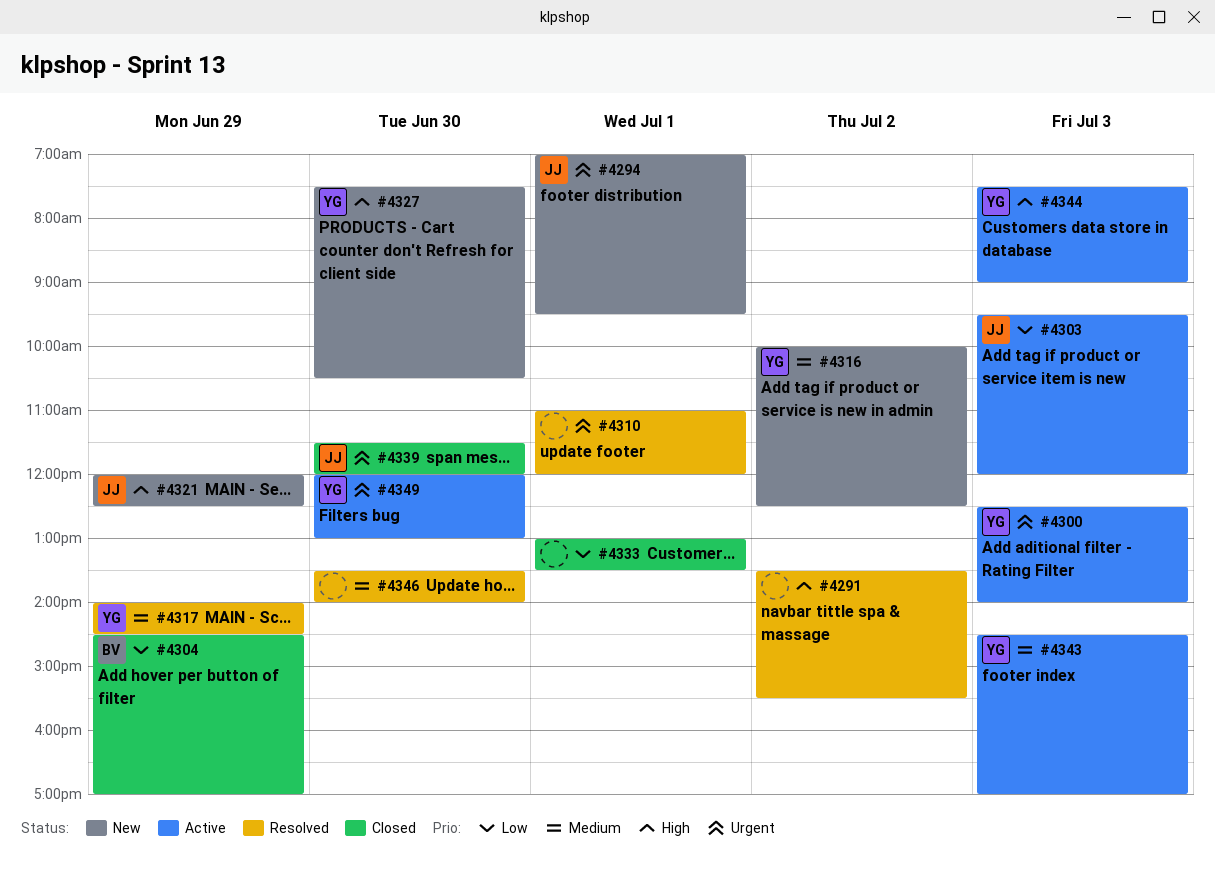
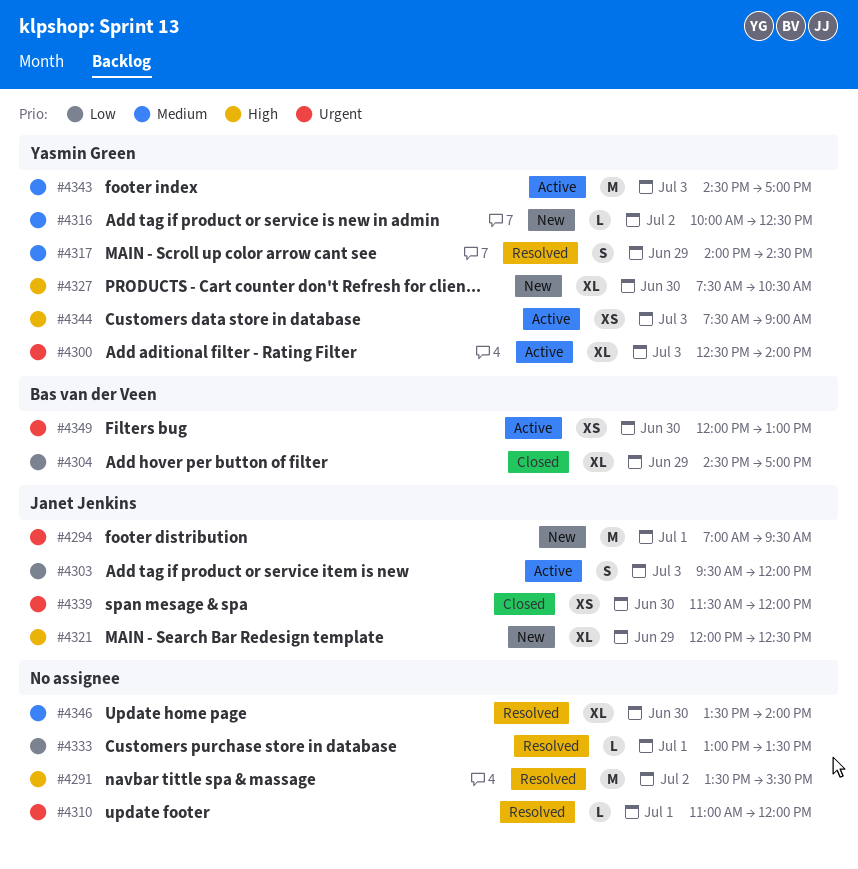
#4333, status: Closed -> Resolved
#4349, owner: Yasmin Green -> Bas van der Veen

